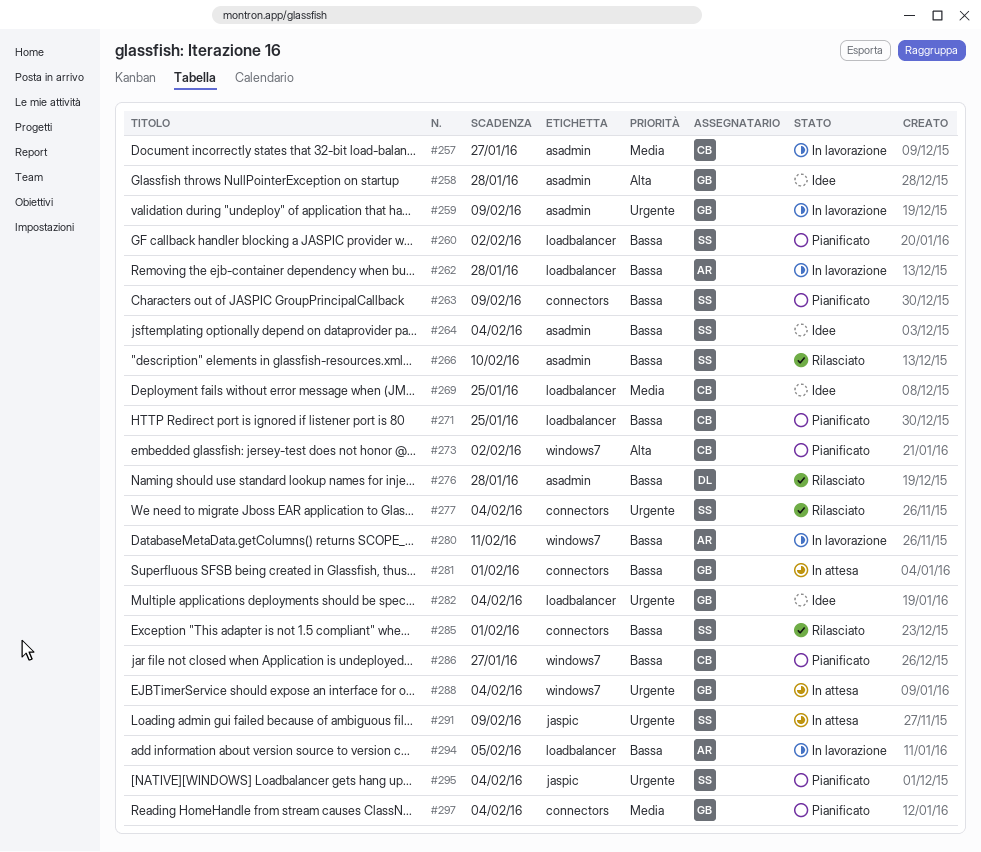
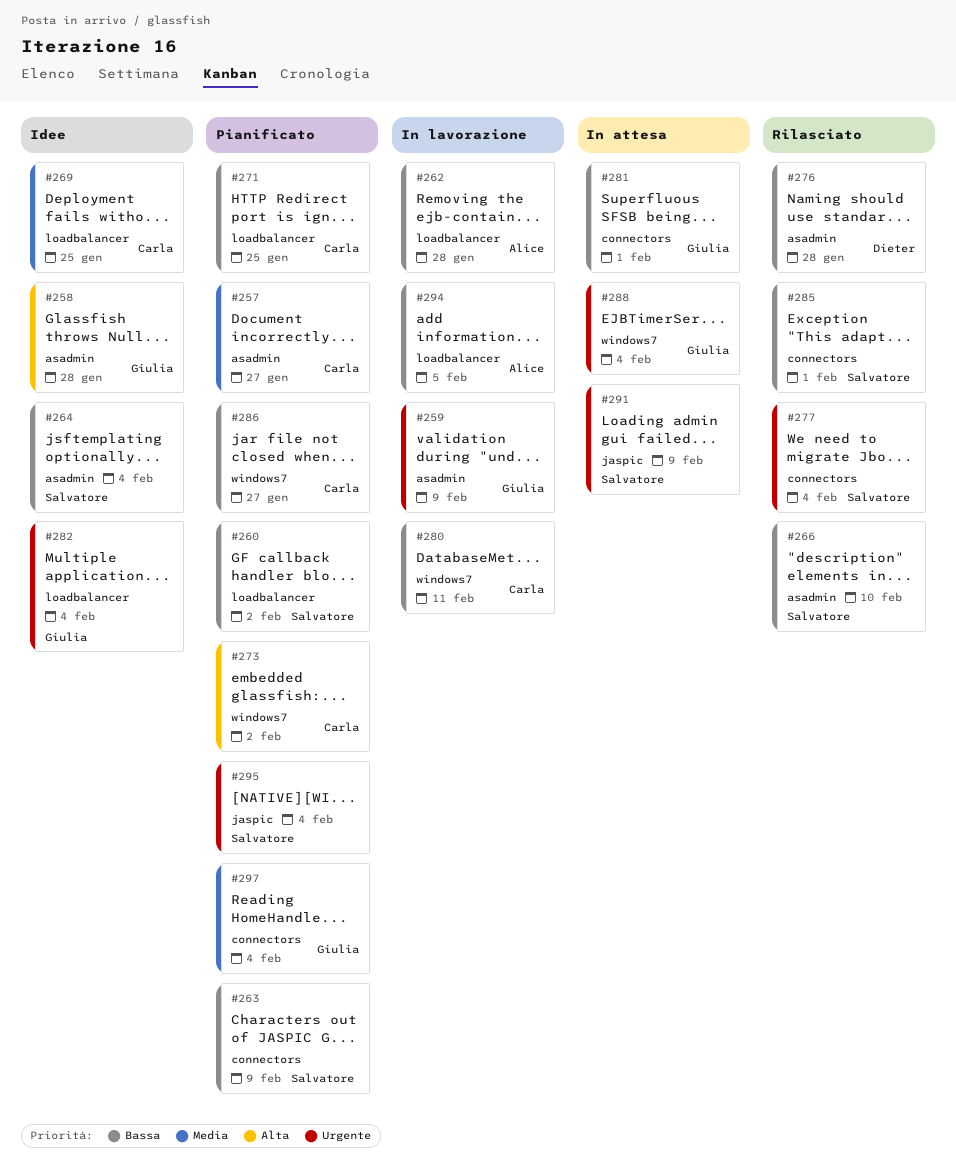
#257, status: In lavorazione -> Pianificato
#280, owner: Alice -> Carla

